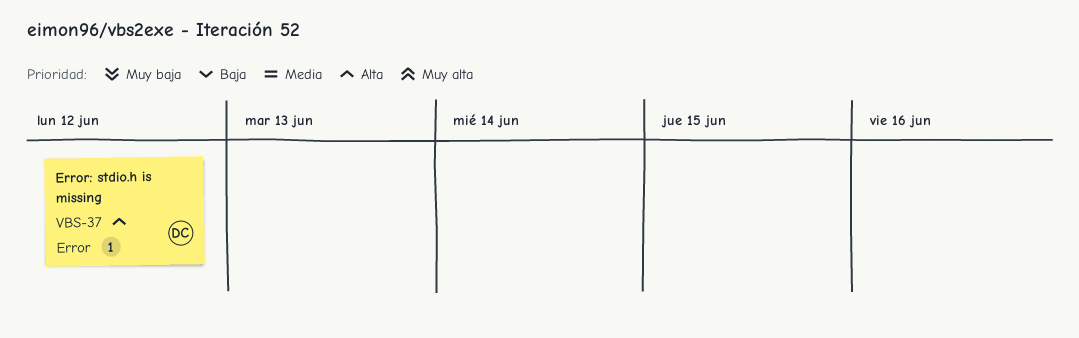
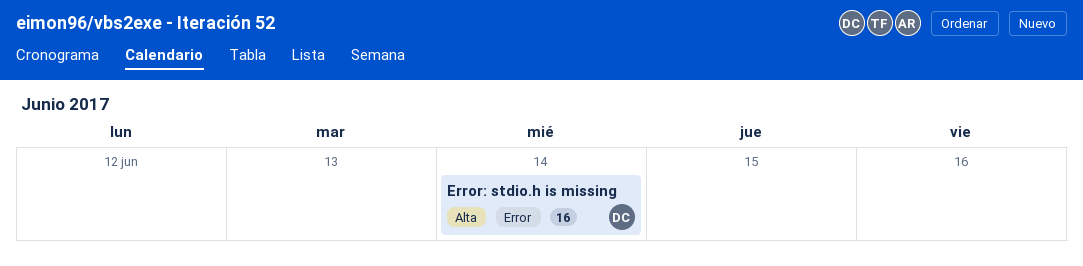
Error: stdio.h is missing, estimate: 1 -> 16
Error: stdio.h is missing, due: Jun 12 -> Jun 14

